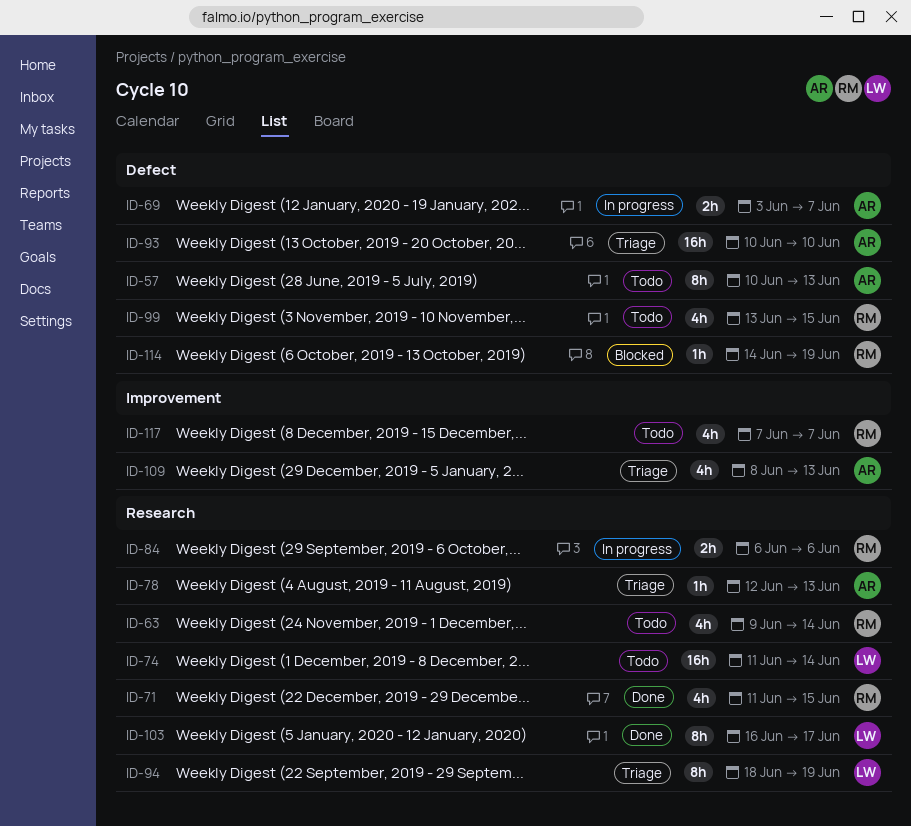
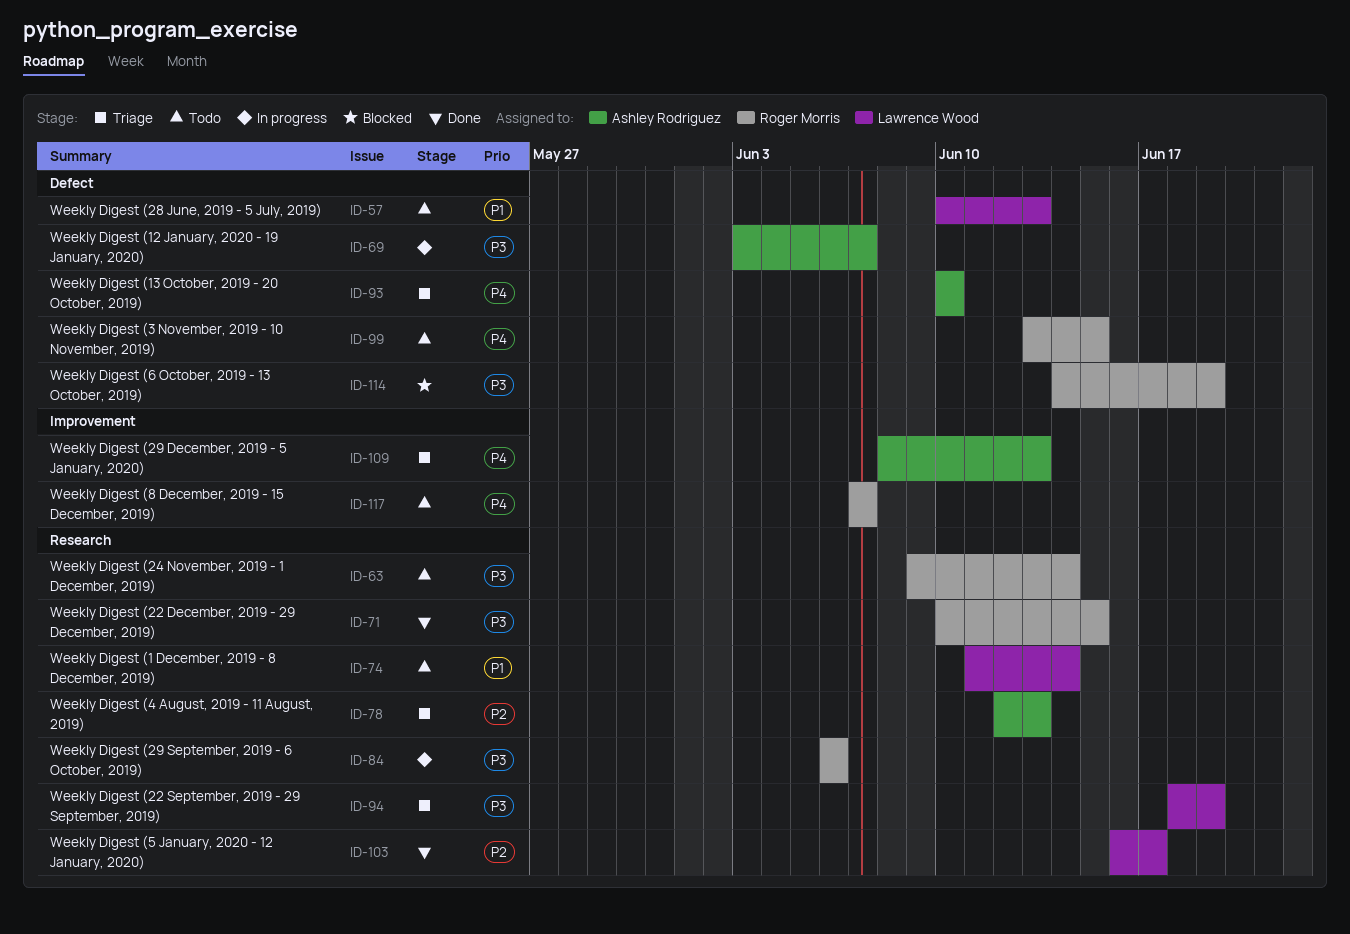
ID-57, owner: Ashley Rodriguez -> Lawrence Wood
ID-71, start: Jun 11 -> Jun 10

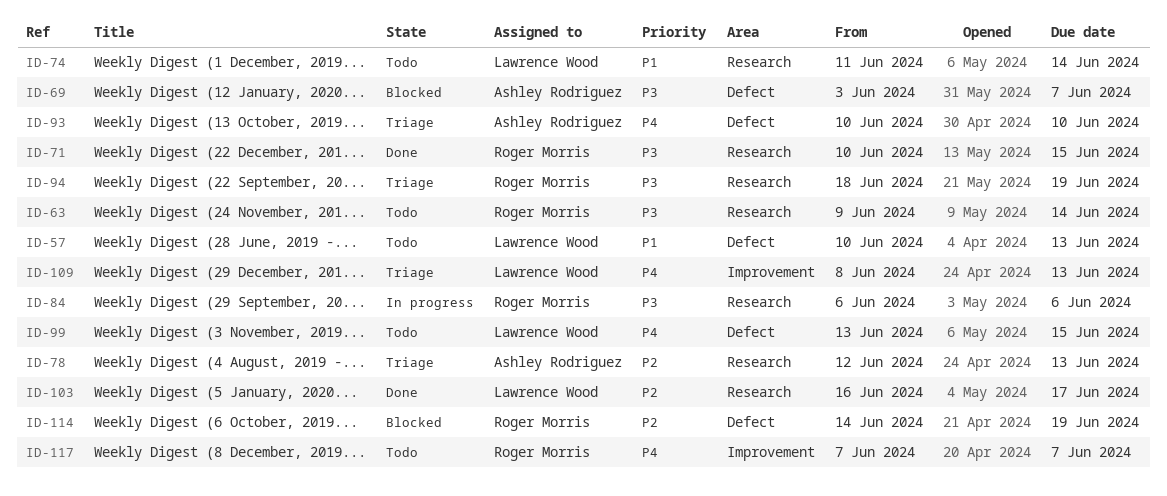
ID-69, status: In progress -> Blocked
ID-94, owner: Lawrence Wood -> Roger Morris
ID-99, owner: Roger Morris -> Lawrence Wood
ID-109, owner: Ashley Rodriguez -> Lawrence Wood
ID-114, priority: P3 -> P2

